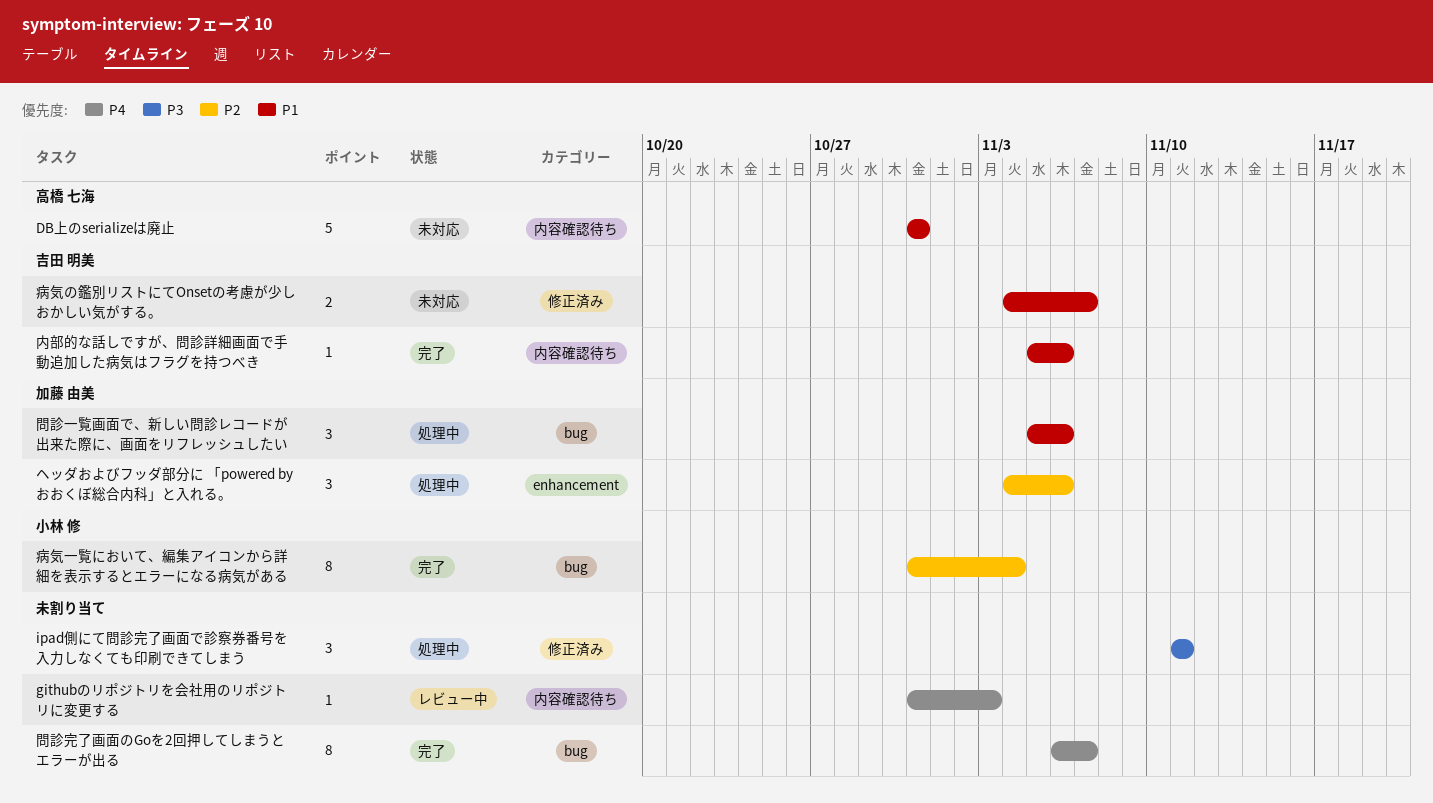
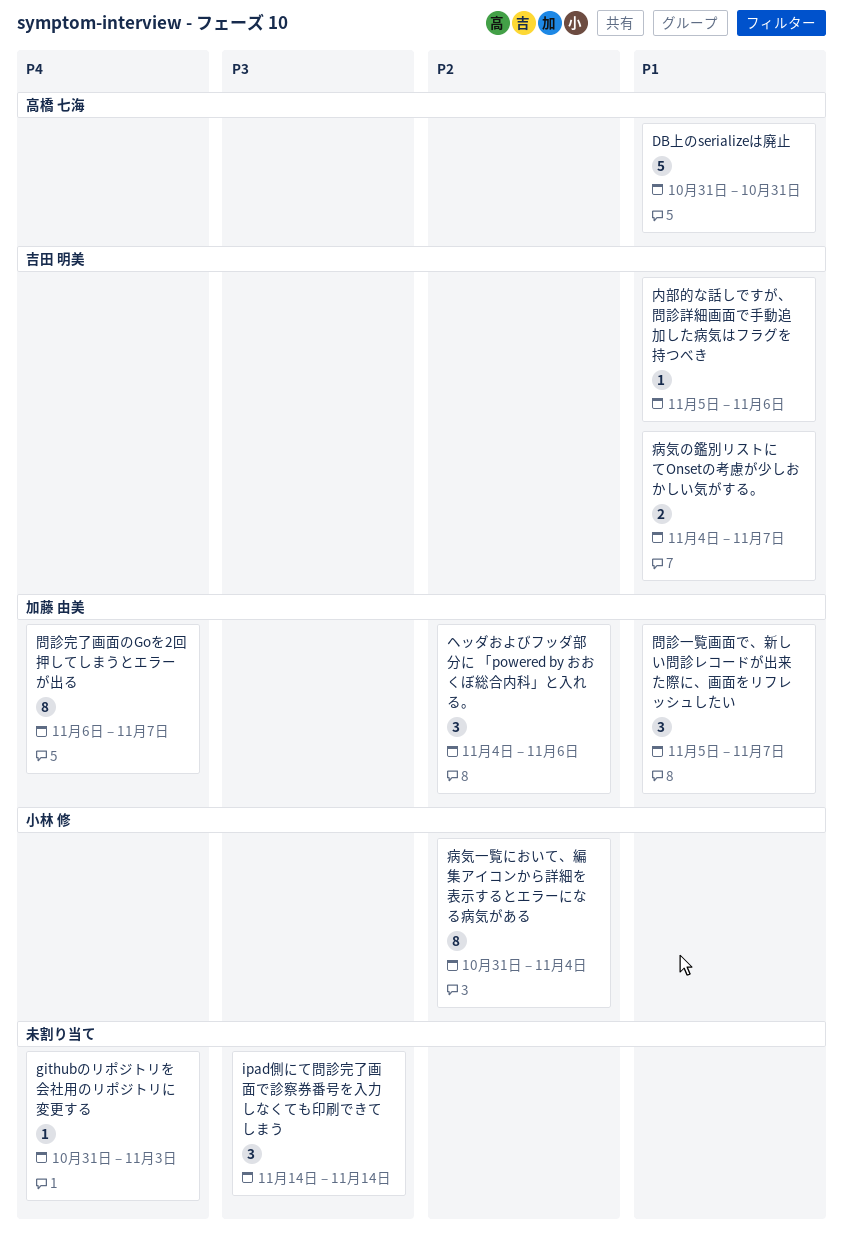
ipad側にて問診完了画面で診察券番号を入力しなくても印刷できてしまう, start: Nov 11 -> Nov 14
ipad側にて問診完了画面で診察券番号を入力しなくても印刷できてしまう, due: Nov 11 -> Nov 14
問診一覧画面で、新しい問診レコードが出来た際に、画面をリフレッシュしたい, due: Nov 6 -> Nov 7
問診完了画面のGoを2回押してしまうとエラーが出る, owner: none -> 加藤 由美

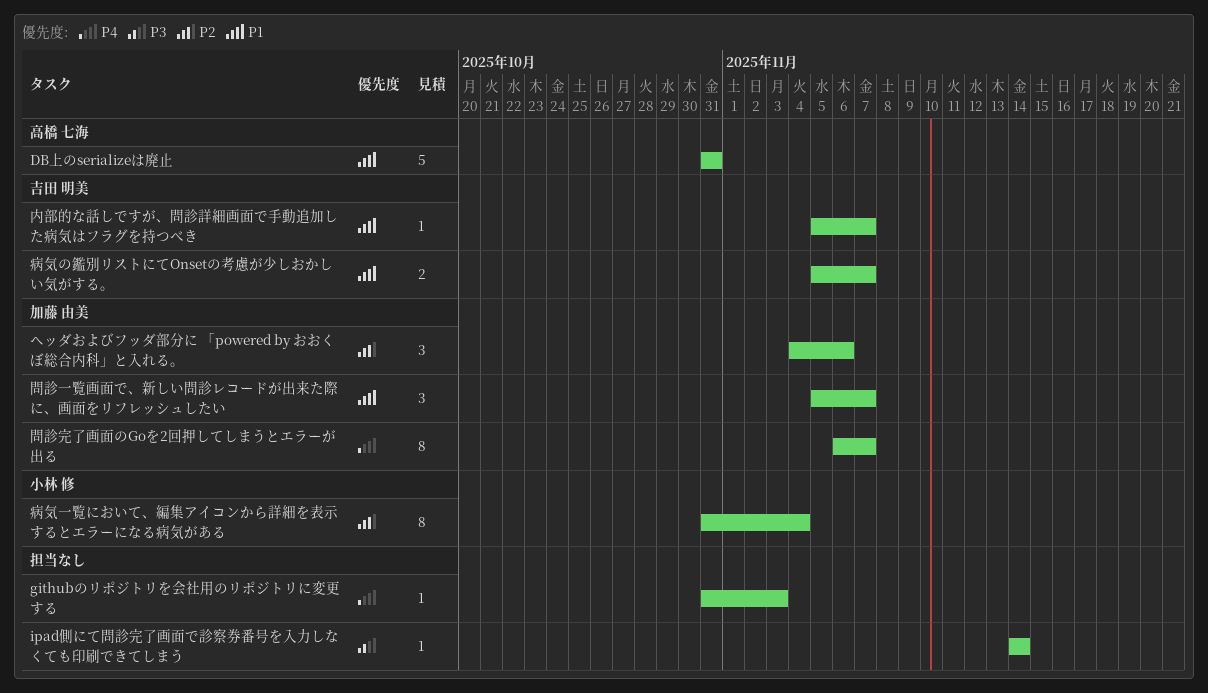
ipad側にて問診完了画面で診察券番号を入力しなくても印刷できてしまう, estimate: 3 -> 1
内部的な話しですが、問診詳細画面で手動追加した病気はフラグを持つべき, due: Nov 6 -> Nov 7
病気の鑑別リストにてOnsetの考慮が少しおかしい気がする。, start: Nov 4 -> Nov 5

